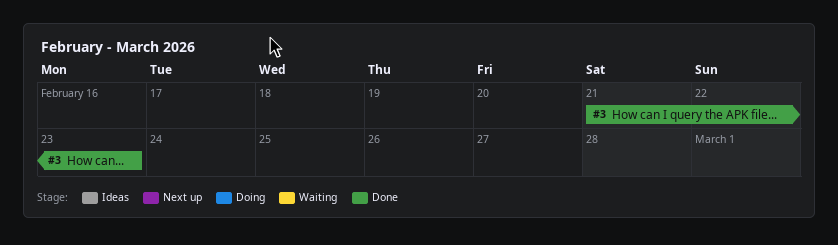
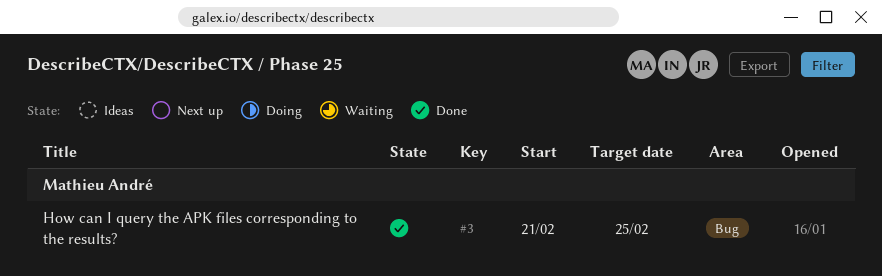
#3, due: Feb 23 -> Feb 25

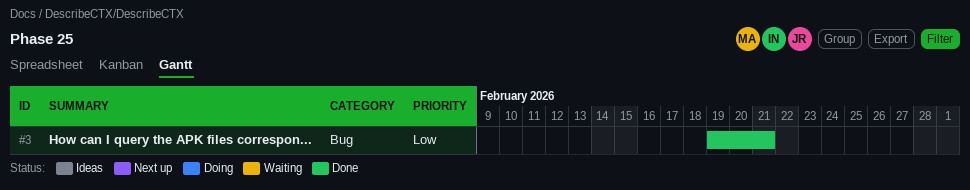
#3, start: Feb 21 -> Feb 19
#3, due: Feb 25 -> Feb 21

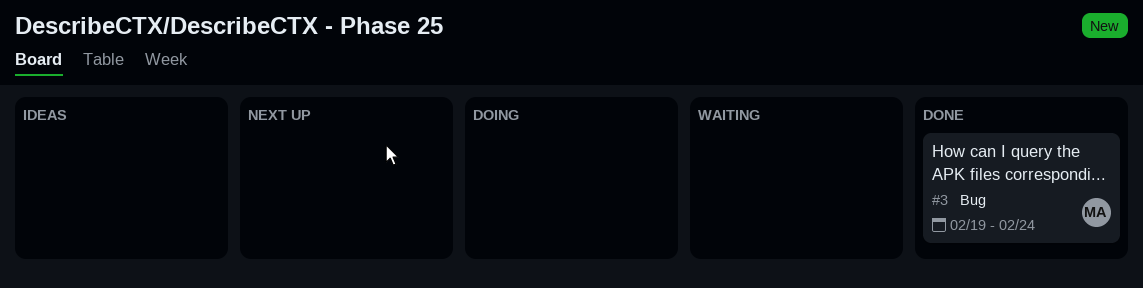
#3, due: Feb 21 -> Feb 24

